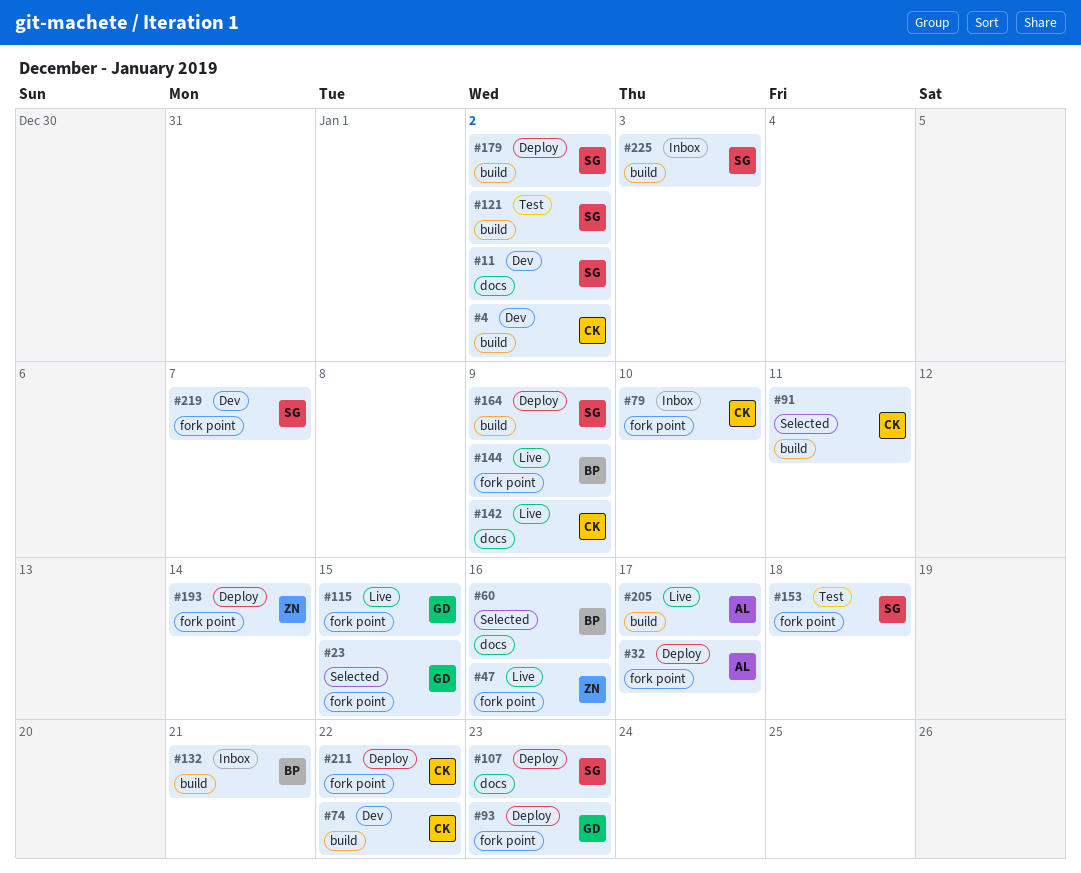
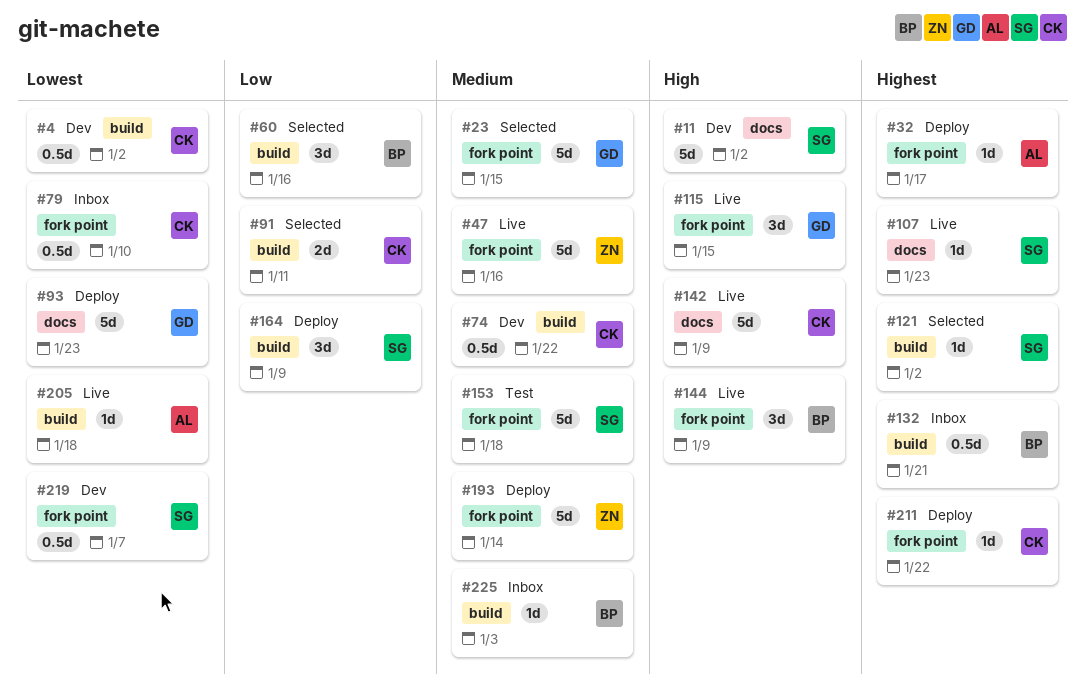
#60, label: docs -> build
#93, label: fork point -> docs
#107, status: Deploy -> Live
#121, status: Test -> Selected
#179: present -> none
#205, due: Jan 17 -> Jan 18
#225, owner: SG -> BP

